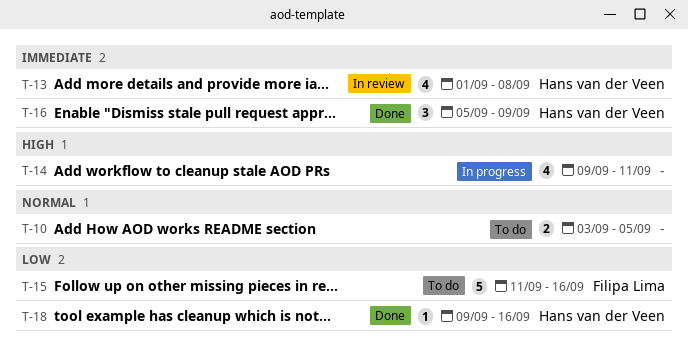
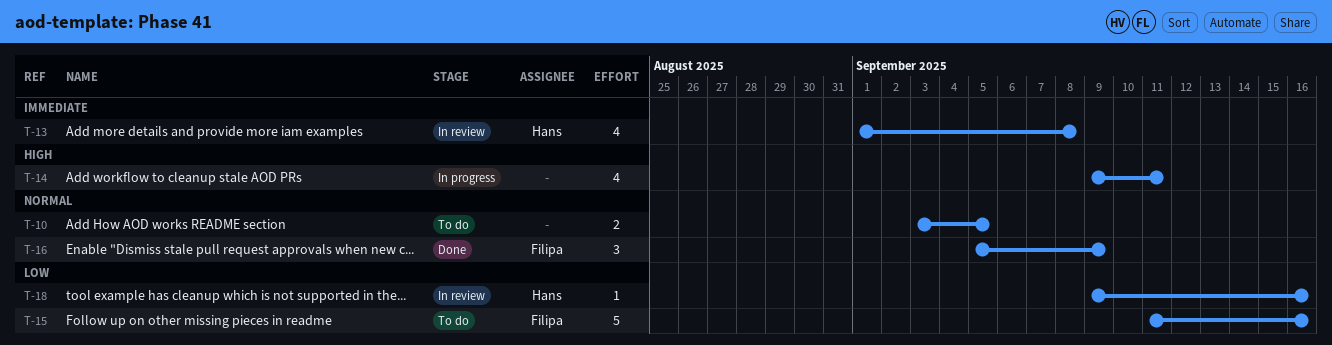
T-16, owner: Hans van der Veen -> Filipa Lima
T-16, priority: Immediate -> Normal
T-18, status: Done -> In review

